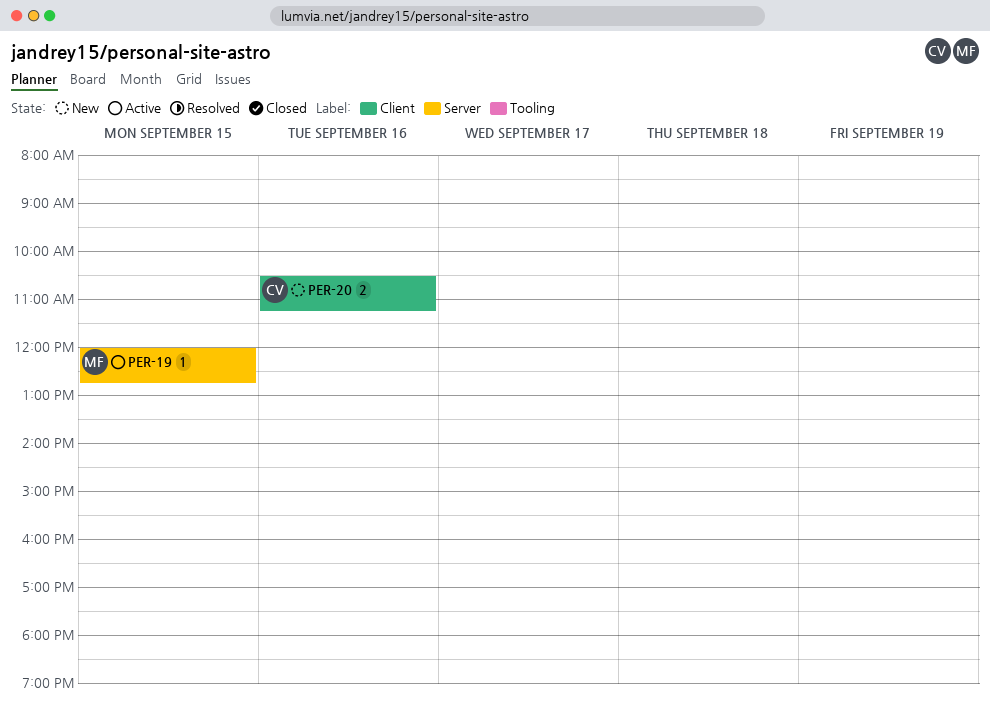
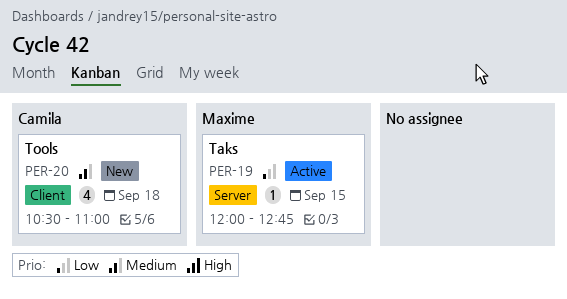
PER-20, estimate: 2 -> 4
PER-20, day: Sep 16 -> Sep 18
PER-20, ends: 11:15 -> 11:00

